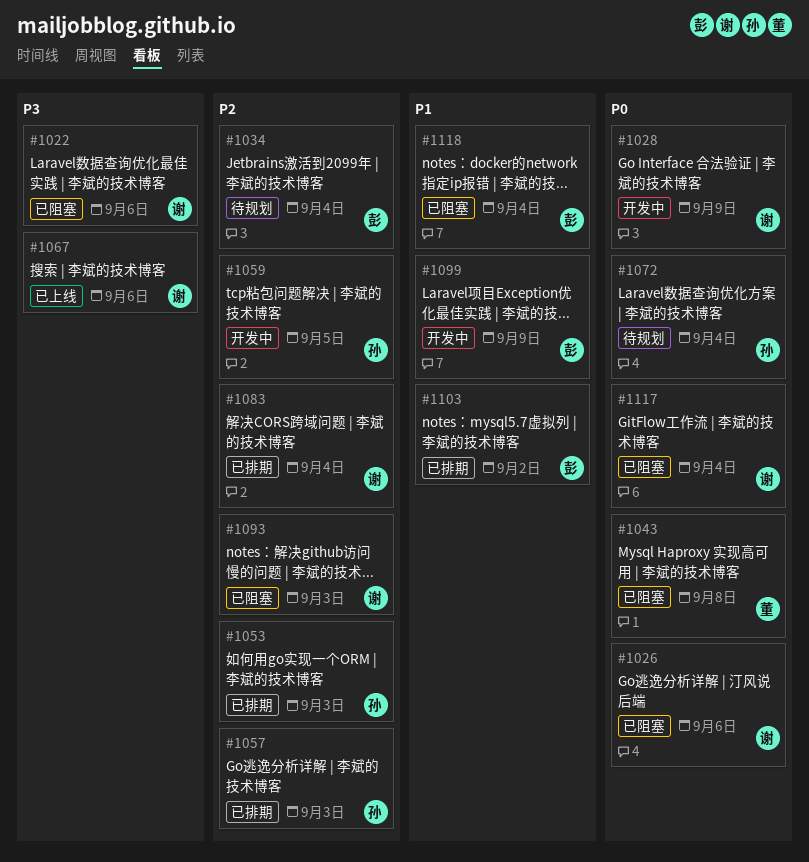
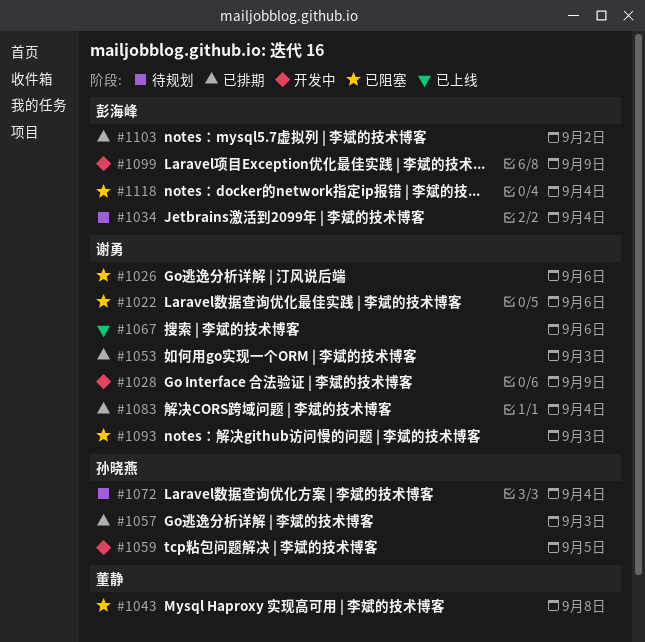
#1053, owner: 孙晓燕 -> 谢勇
#1117: present -> none

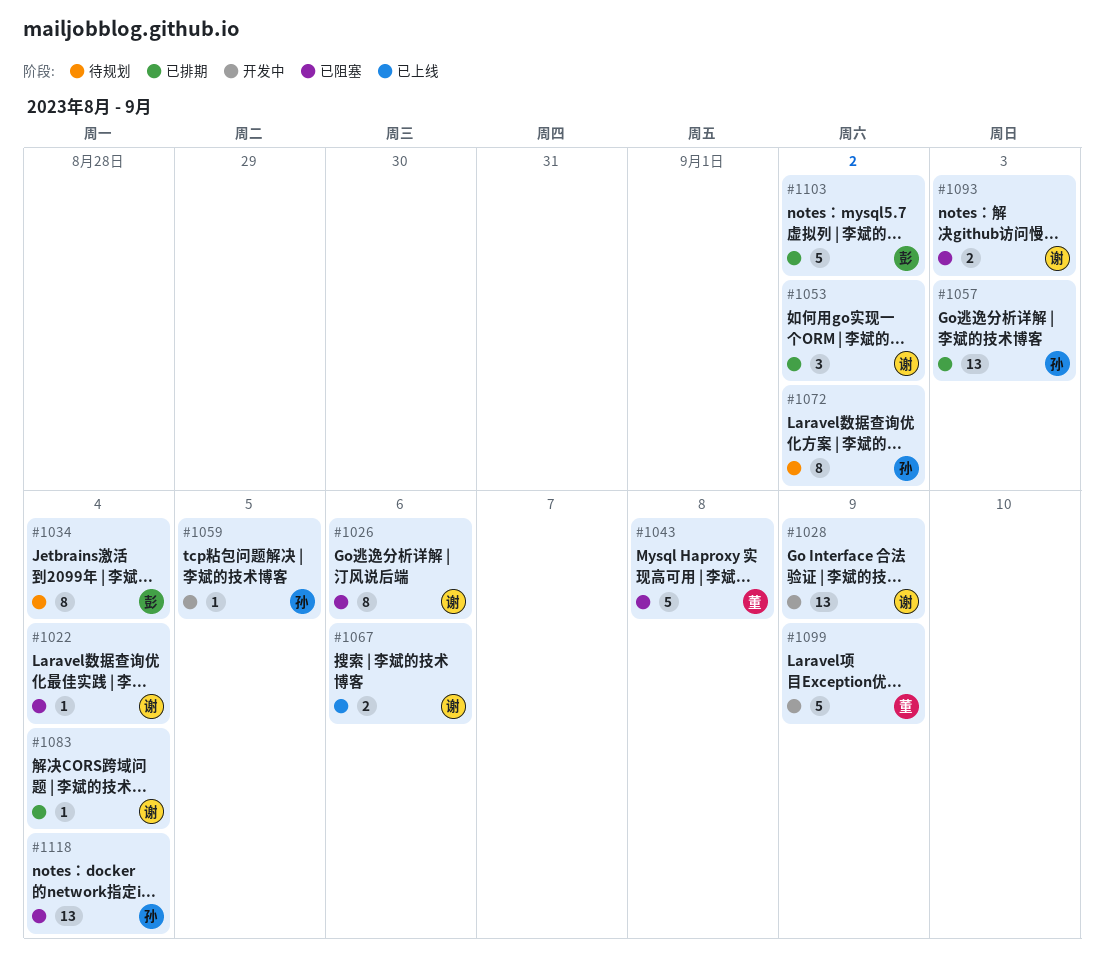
#1022, due: Sep 6 -> Sep 4
#1053, due: Sep 3 -> Sep 2
#1072, due: Sep 4 -> Sep 2
#1099, owner: 彭海峰 -> 董静
#1118, owner: 彭海峰 -> 孙晓燕

